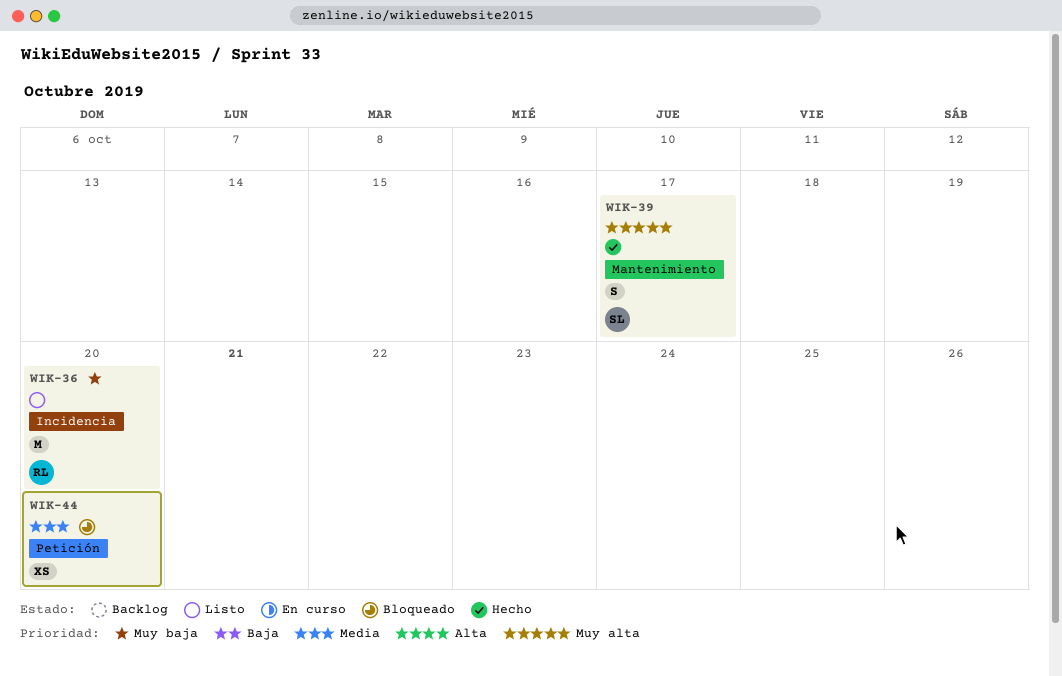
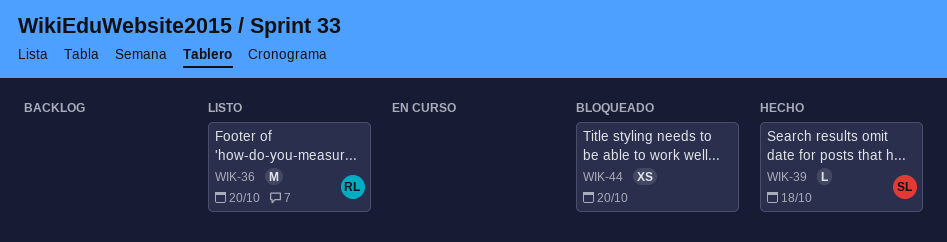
WIK-39, estimate: S -> L
WIK-39, due: Oct 17 -> Oct 18

